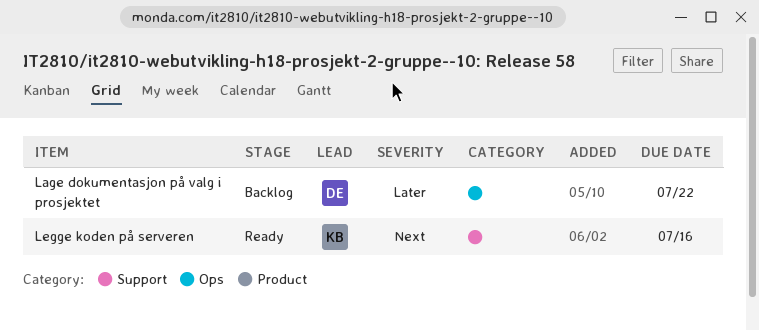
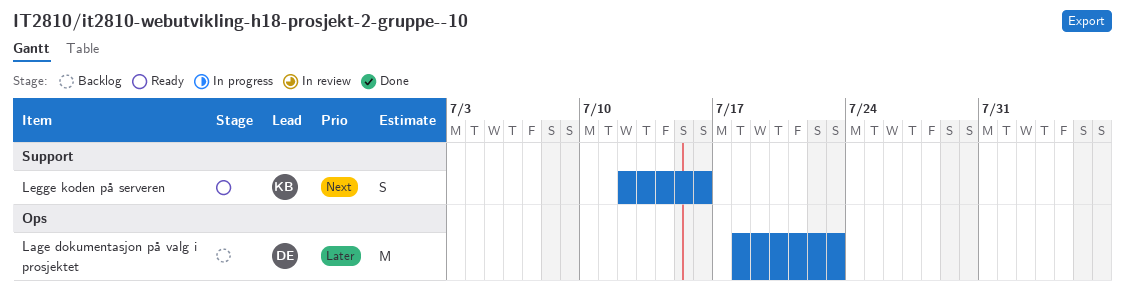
Lage dokumentasjon på valg i prosjektet, due: Jul 22 -> Jul 23

